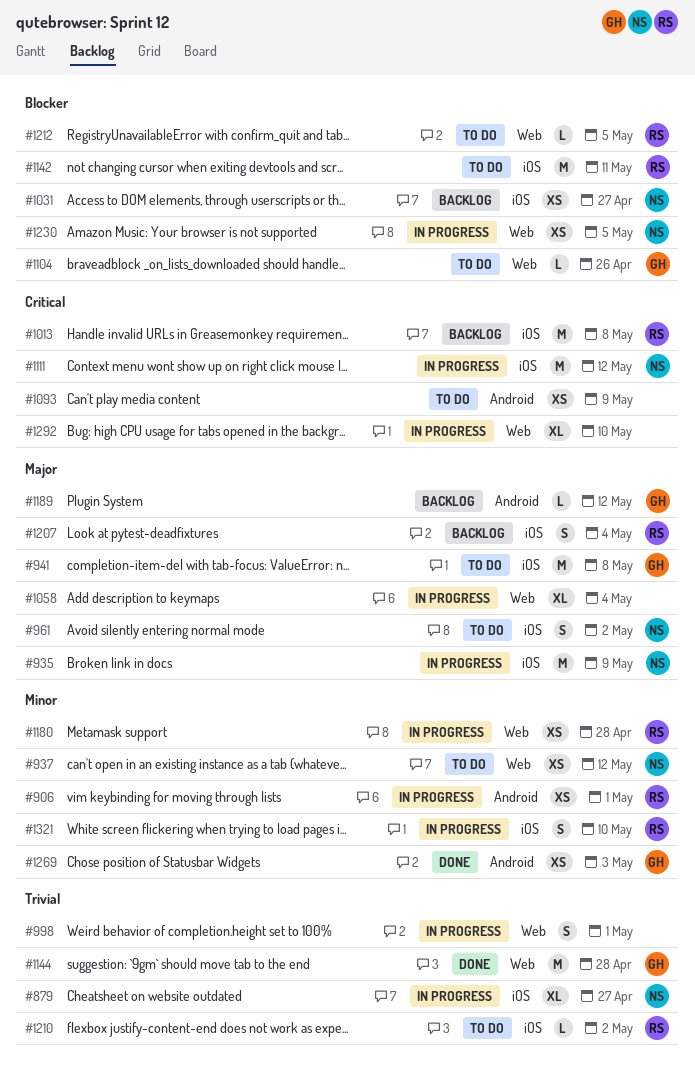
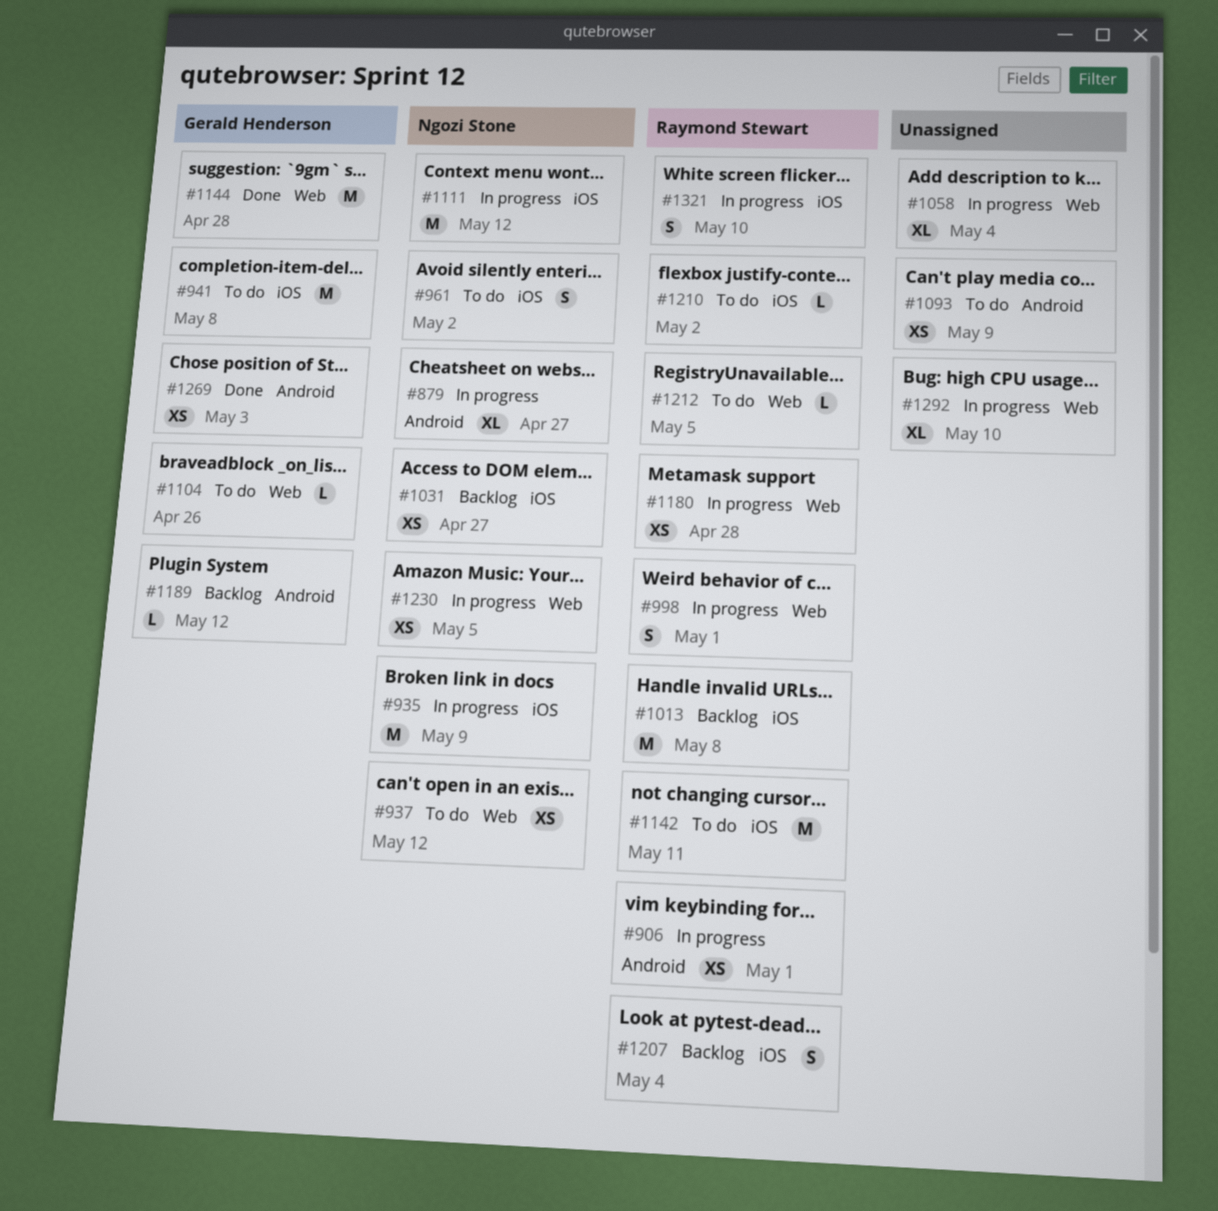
#879, label: iOS -> Android
#998, owner: none -> Raymond Stewart

